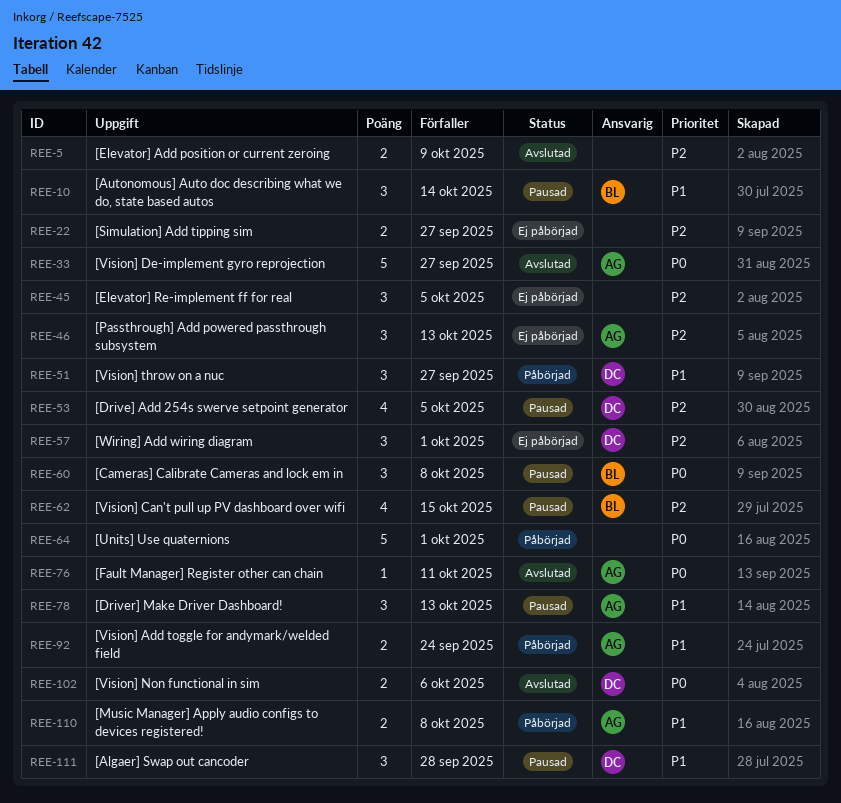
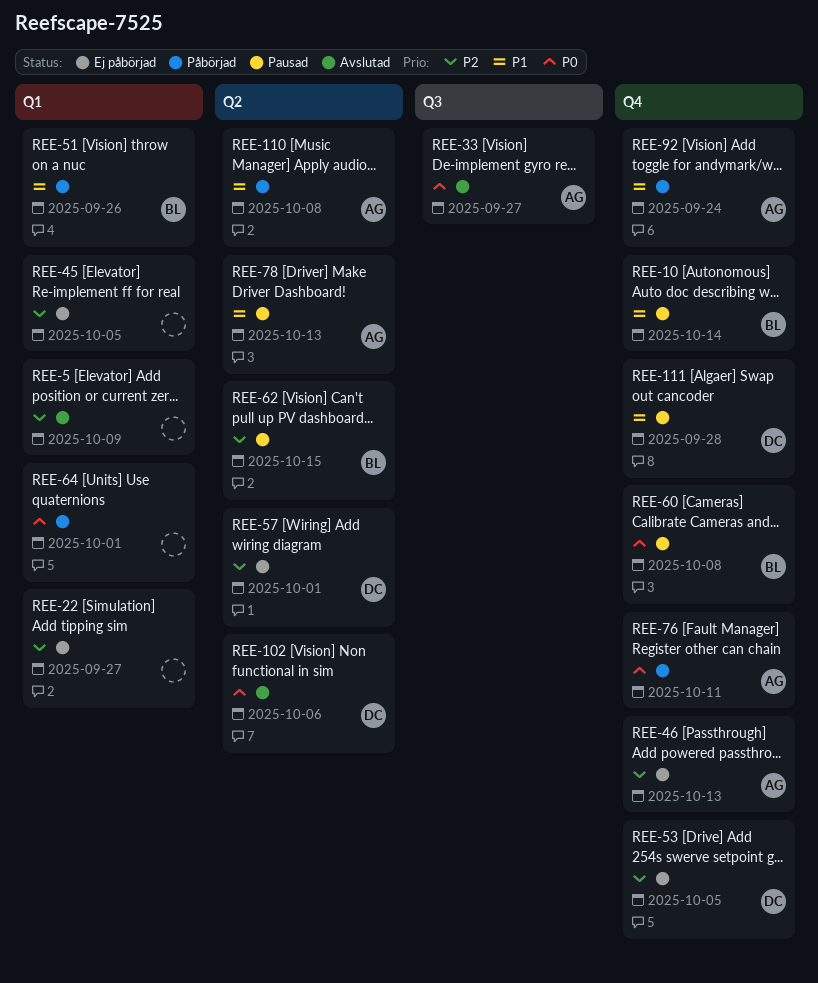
REE-51, owner: DC -> BL
REE-51, due: Sep 27 -> Sep 26
REE-53, status: Pausad -> Ej påbörjad
REE-76, status: Avslutad -> Påbörjad

